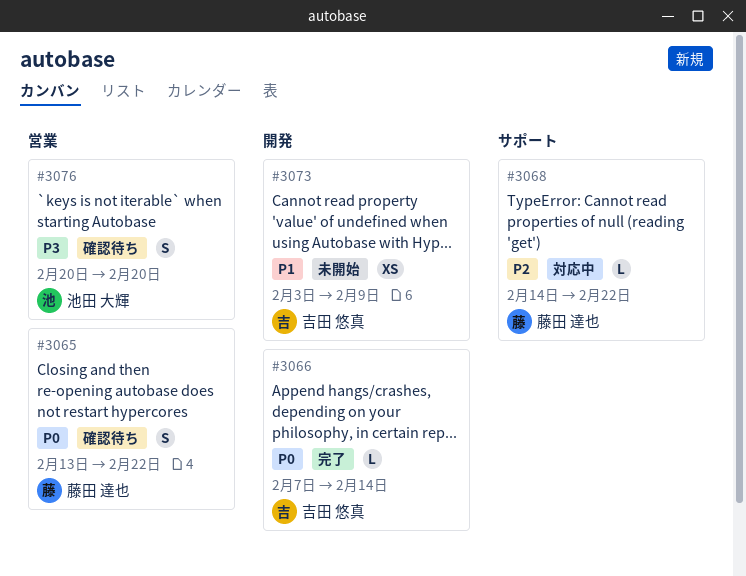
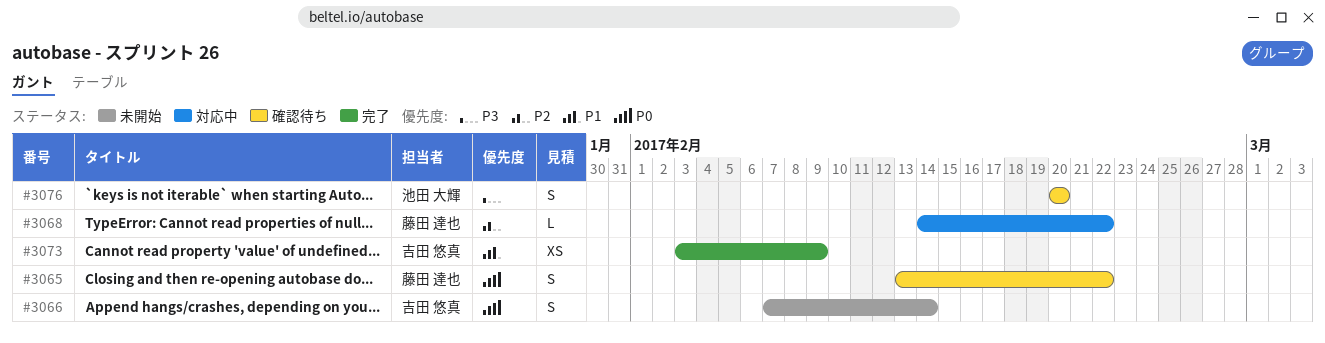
#3066, status: 完了 -> 未開始
#3066, estimate: L -> S
#3073, status: 未開始 -> 完了

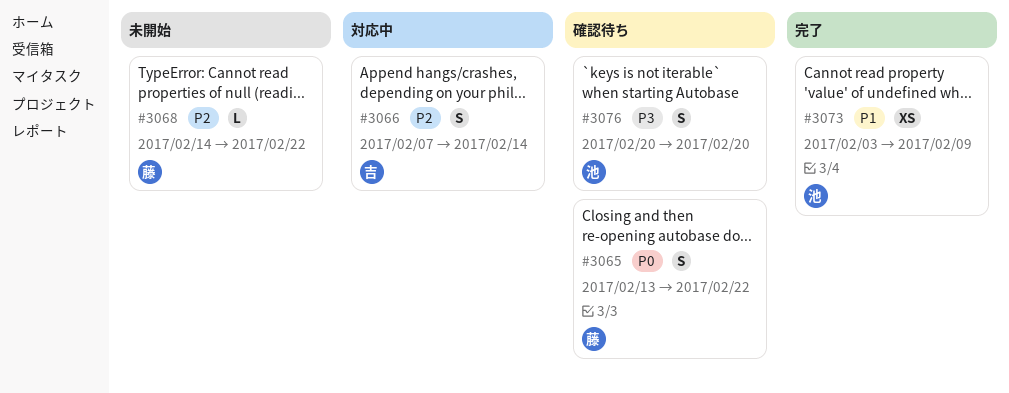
#3066, status: 未開始 -> 対応中
#3066, priority: P0 -> P2
#3068, status: 対応中 -> 未開始
#3073, owner: 吉田 悠真 -> 池田 大輝

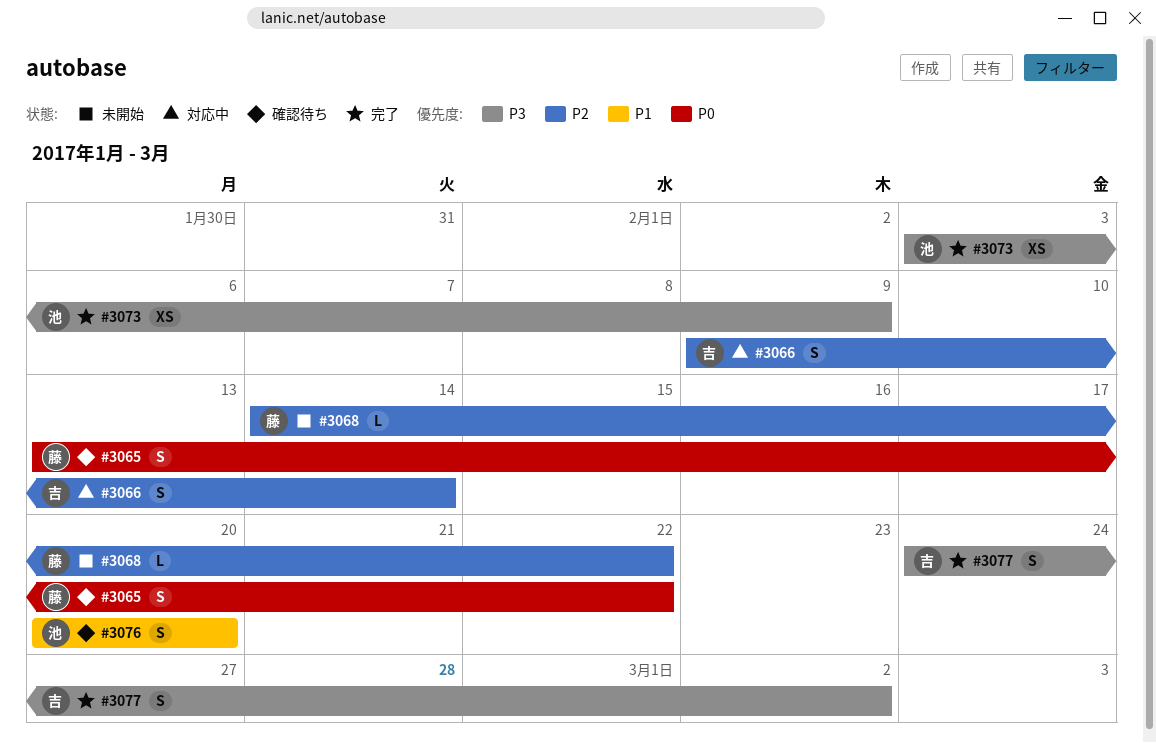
#3066, start: Feb 7 -> Feb 9
#3073, priority: P1 -> P3
#3076, priority: P3 -> P1
#3077: none -> present

